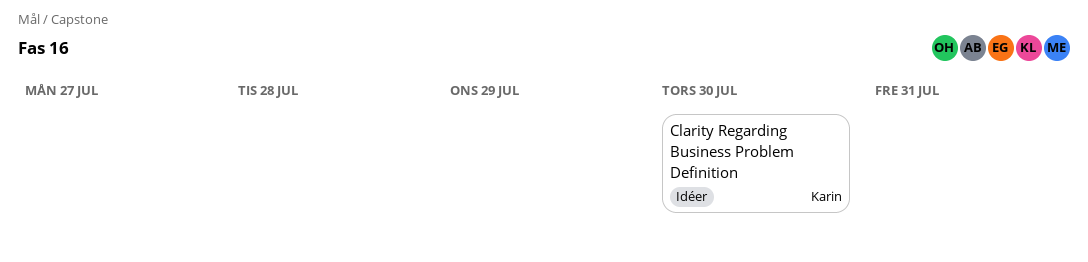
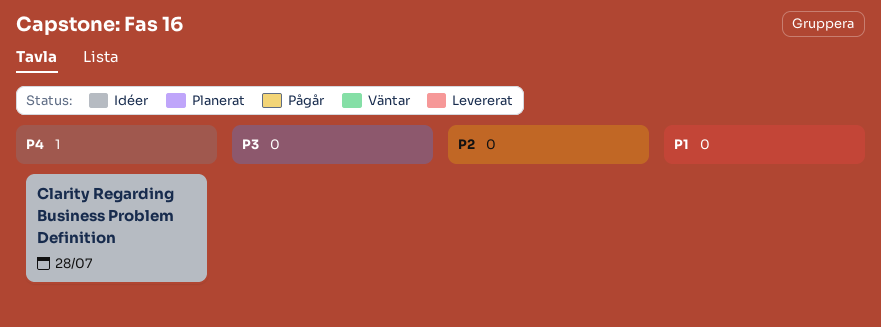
Clarity Regarding Business Problem Definition, due: Jul 30 -> Jul 28

